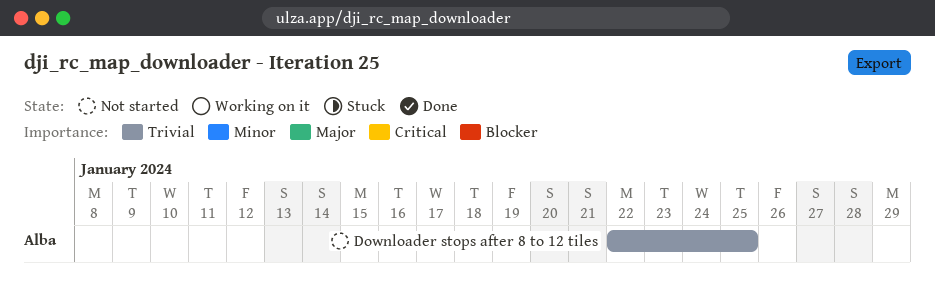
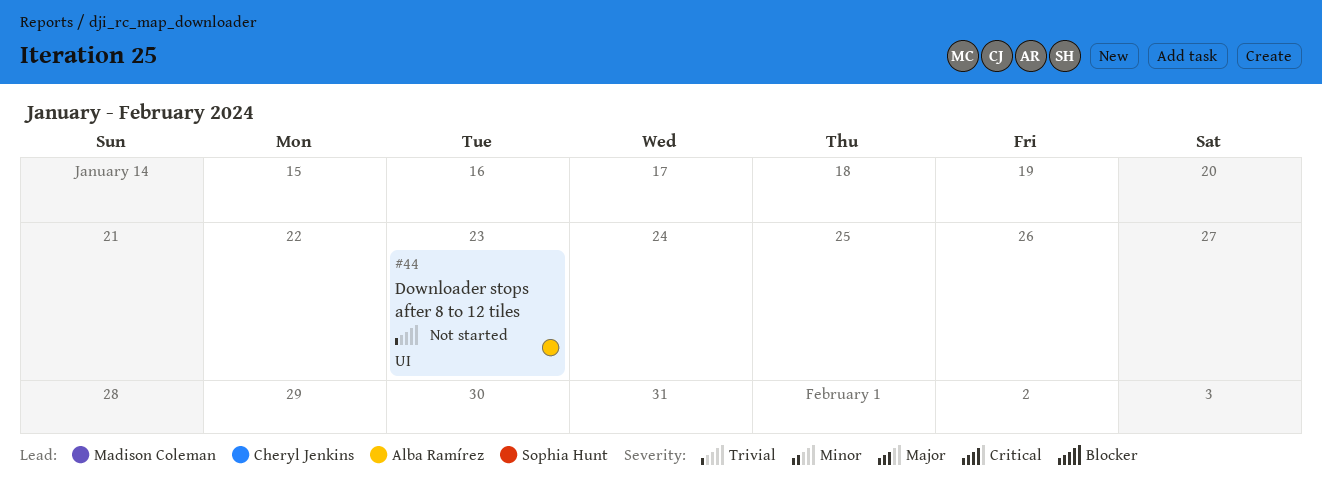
Downloader stops after 8 to 12 tiles, due: Jan 25 -> Jan 23

